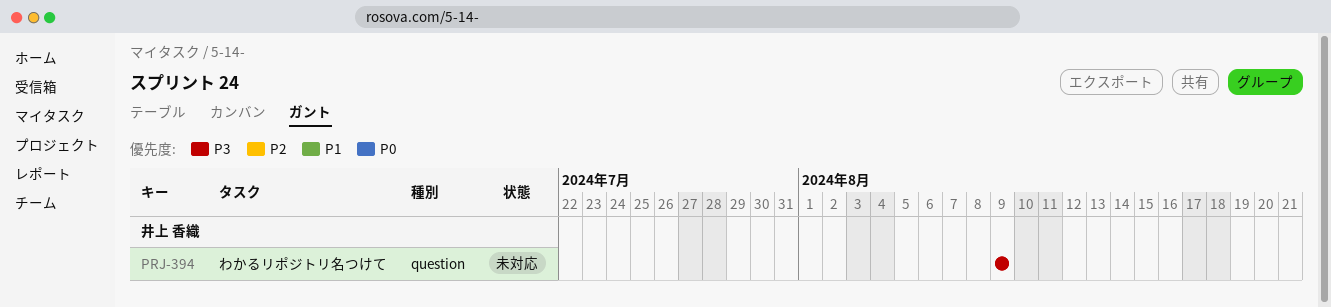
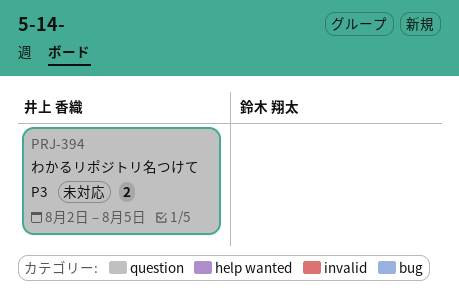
PRJ-394, start: Aug 9 -> Aug 2
PRJ-394, due: Aug 9 -> Aug 5

